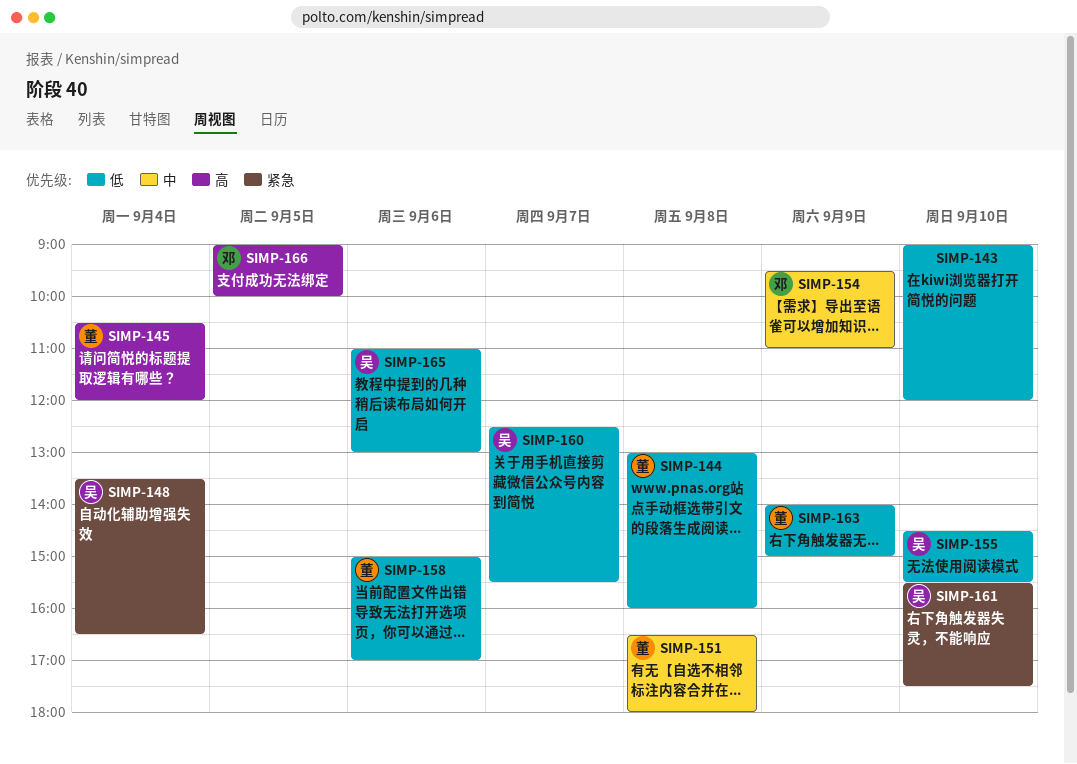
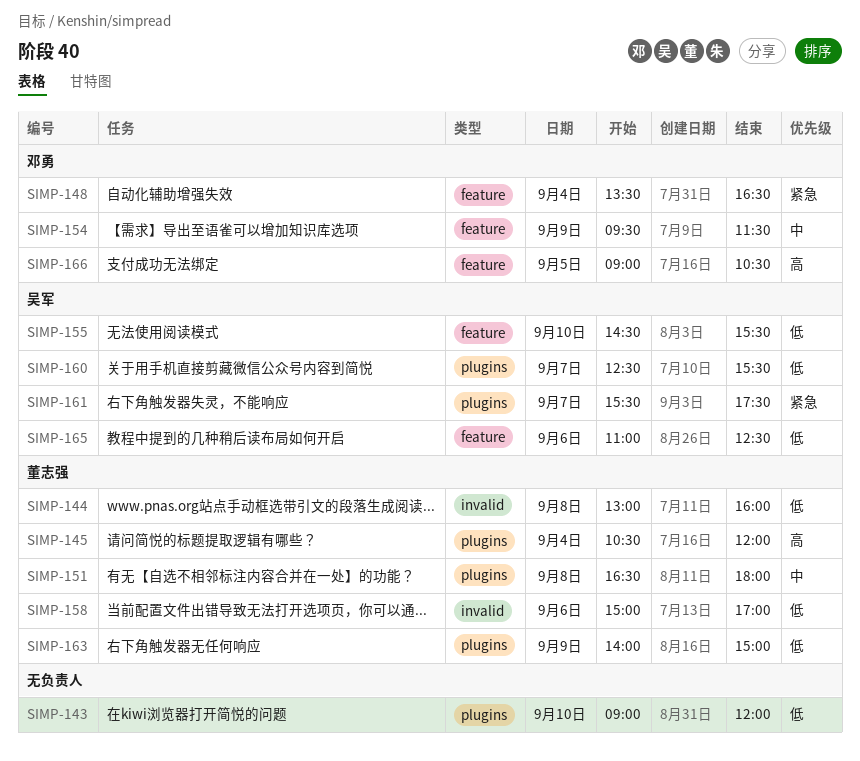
SIMP-148, owner: 吴军 -> 邓勇
SIMP-154, ends: 11:00 -> 11:30
SIMP-161, day: Sep 10 -> Sep 7
SIMP-165, ends: 13:00 -> 12:30
SIMP-166, ends: 10:00 -> 10:30

